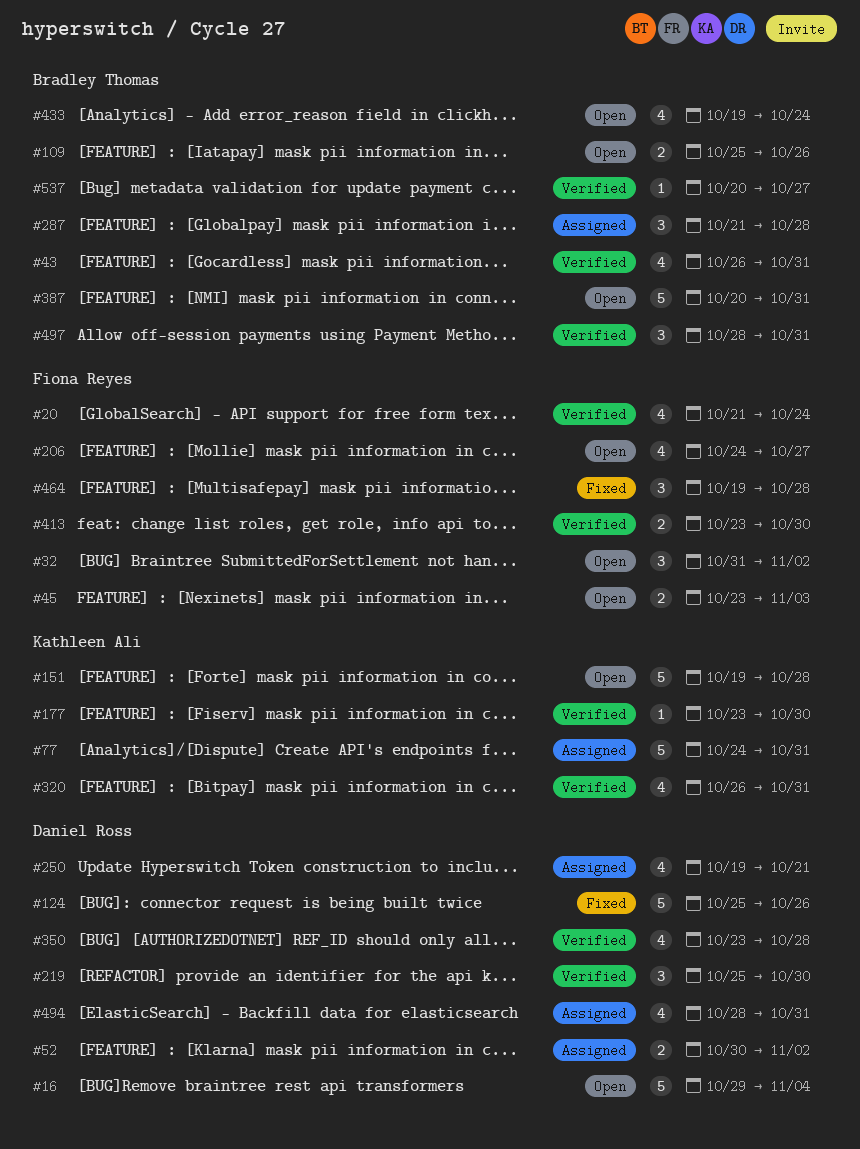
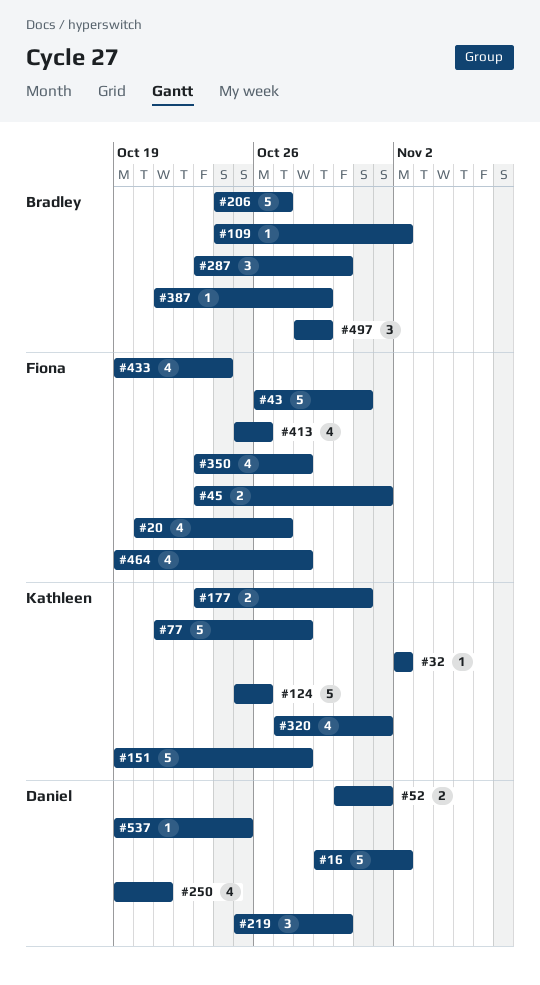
#16, due: Nov 4 -> Nov 2
#20, start: Oct 21 -> Oct 20
#20, due: Oct 24 -> Oct 27
#32, owner: Fiona Reyes -> Kathleen Ali
#32, estimate: 3 -> 1
#32, start: Oct 31 -> Nov 2
#43, owner: Bradley Thomas -> Fiona Reyes
#43, estimate: 4 -> 5
#45, due: Nov 3 -> Nov 1
#52, due: Nov 2 -> Nov 1
#77, start: Oct 24 -> Oct 21
#77, due: Oct 31 -> Oct 28
#109, estimate: 2 -> 1
#109, start: Oct 25 -> Oct 24
#109, due: Oct 26 -> Nov 2
#124, owner: Daniel Ross -> Kathleen Ali
#177, estimate: 1 -> 2
#177, due: Oct 30 -> Oct 31
#206, owner: Fiona Reyes -> Bradley Thomas
#206, estimate: 4 -> 5
#287, start: Oct 21 -> Oct 23
#287, due: Oct 28 -> Oct 30
#320, start: Oct 26 -> Oct 27
#320, due: Oct 31 -> Nov 1
#350, owner: Daniel Ross -> Fiona Reyes
#387, estimate: 5 -> 1
#387, start: Oct 20 -> Oct 21
#387, due: Oct 31 -> Oct 29
#413, estimate: 2 -> 4
#413, start: Oct 23 -> Oct 25
#413, due: Oct 30 -> Oct 26
#433, owner: Bradley Thomas -> Fiona Reyes
#464, estimate: 3 -> 4
#494: present -> none
#497, due: Oct 31 -> Oct 29
#537, owner: Bradley Thomas -> Daniel Ross
#537, start: Oct 20 -> Oct 19
#537, due: Oct 27 -> Oct 25

